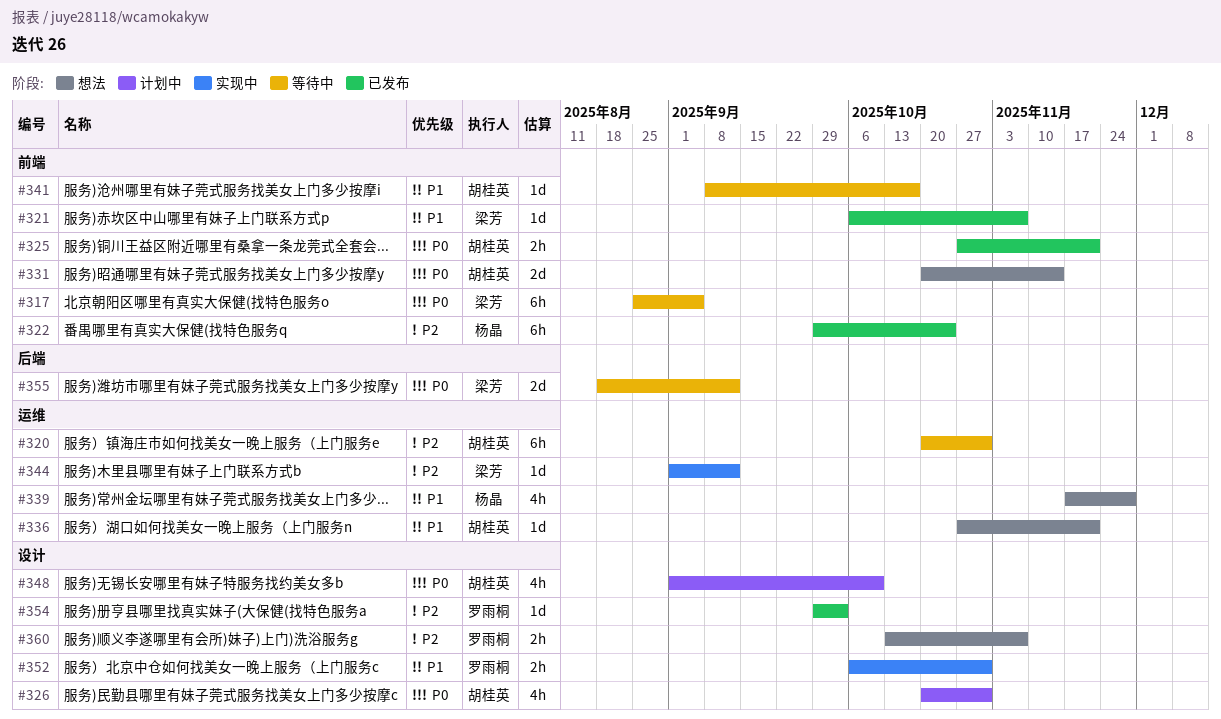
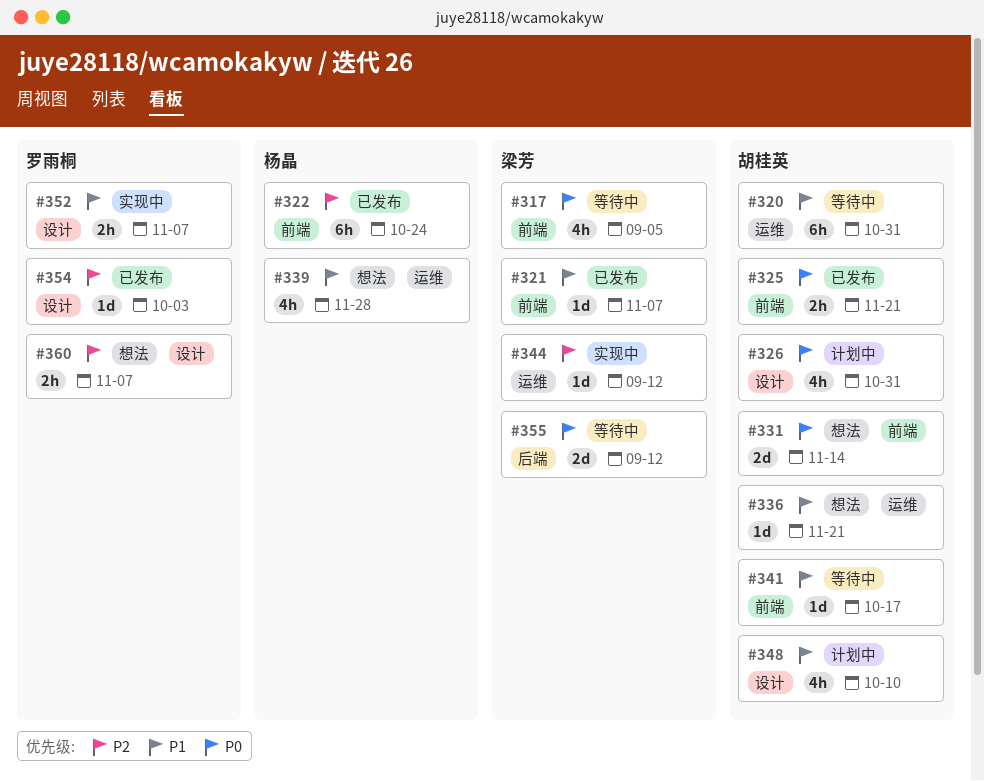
#317, estimate: 6h -> 4h
#320, priority: P2 -> P1
#348, priority: P0 -> P1
#352, due: Oct 31 -> Nov 7

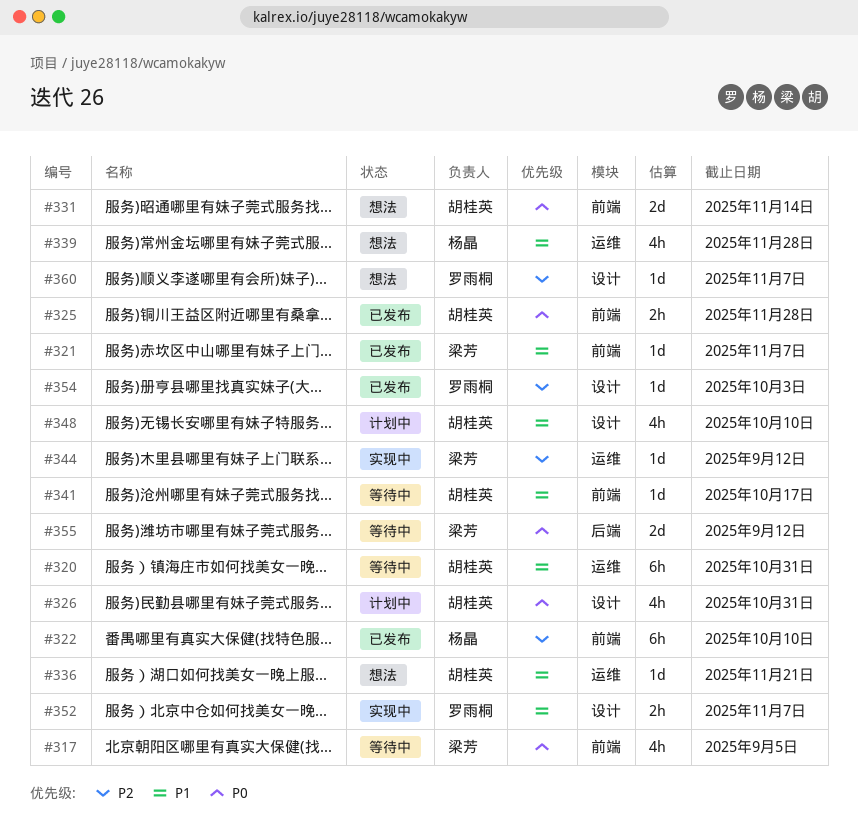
#322, due: Oct 24 -> Oct 10
#325, due: Nov 21 -> Nov 28
#360, estimate: 2h -> 1d

